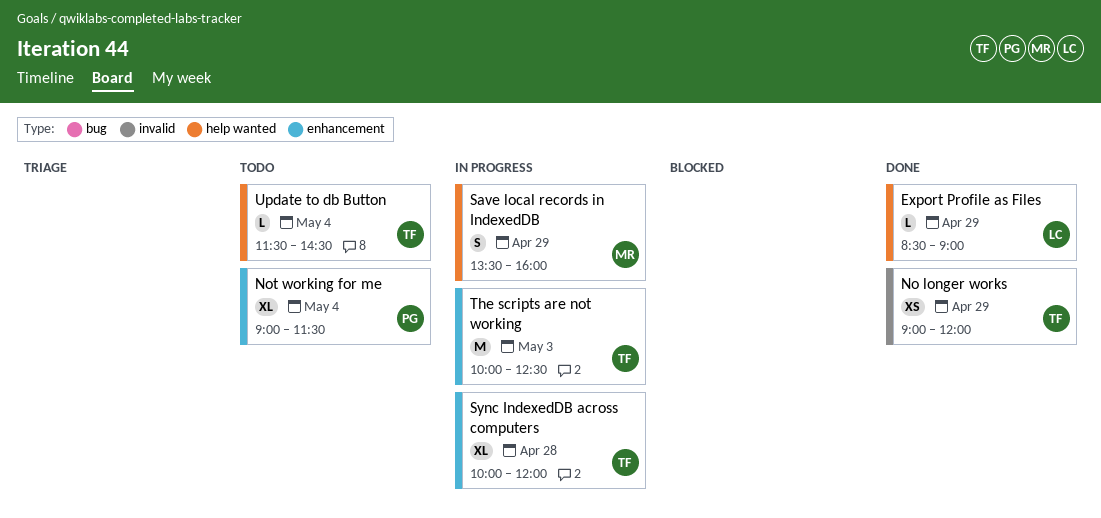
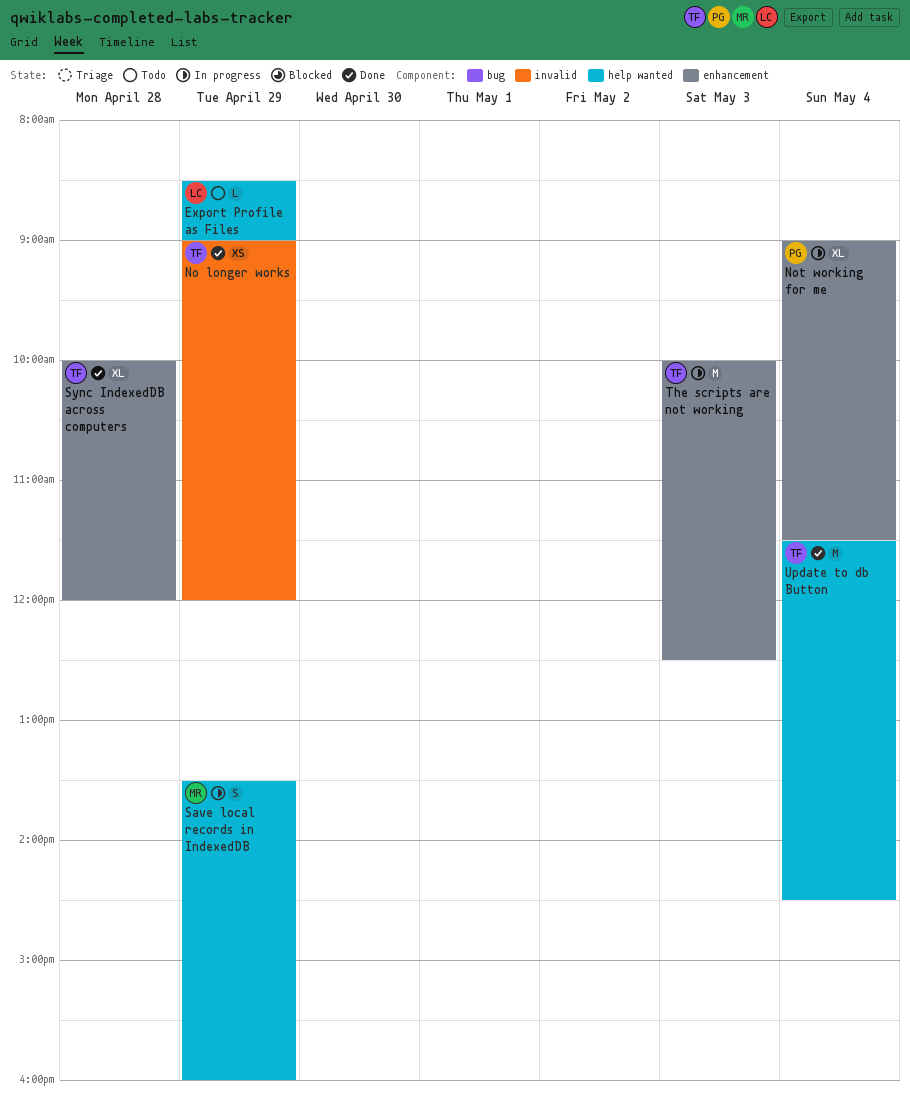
Export Profile as Files, status: Done -> Todo
Not working for me, status: Todo -> In progress
Sync IndexedDB across computers, status: In progress -> Done
Update to db Button, status: Todo -> Done
Update to db Button, estimate: L -> M

